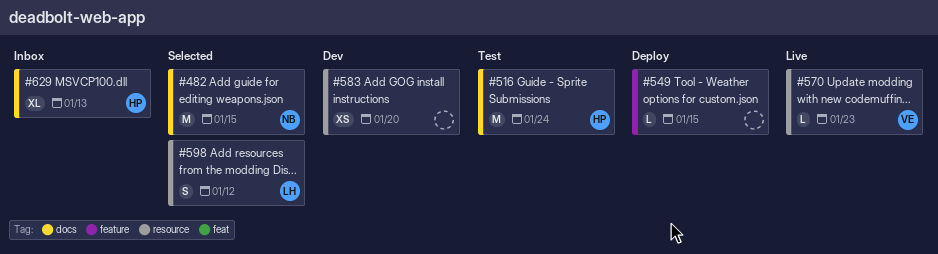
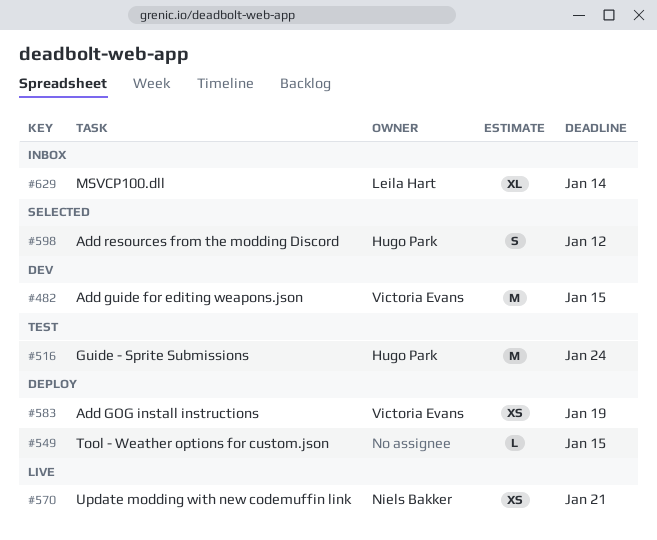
#482, status: Selected -> Dev
#482, owner: Niels Bakker -> Victoria Evans
#570, owner: Victoria Evans -> Niels Bakker
#570, estimate: L -> XS
#570, due: Jan 23 -> Jan 21
#583, status: Dev -> Deploy
#583, owner: none -> Victoria Evans
#583, due: Jan 20 -> Jan 19
#598, owner: Leila Hart -> Hugo Park
#629, owner: Hugo Park -> Leila Hart
#629, due: Jan 13 -> Jan 14

